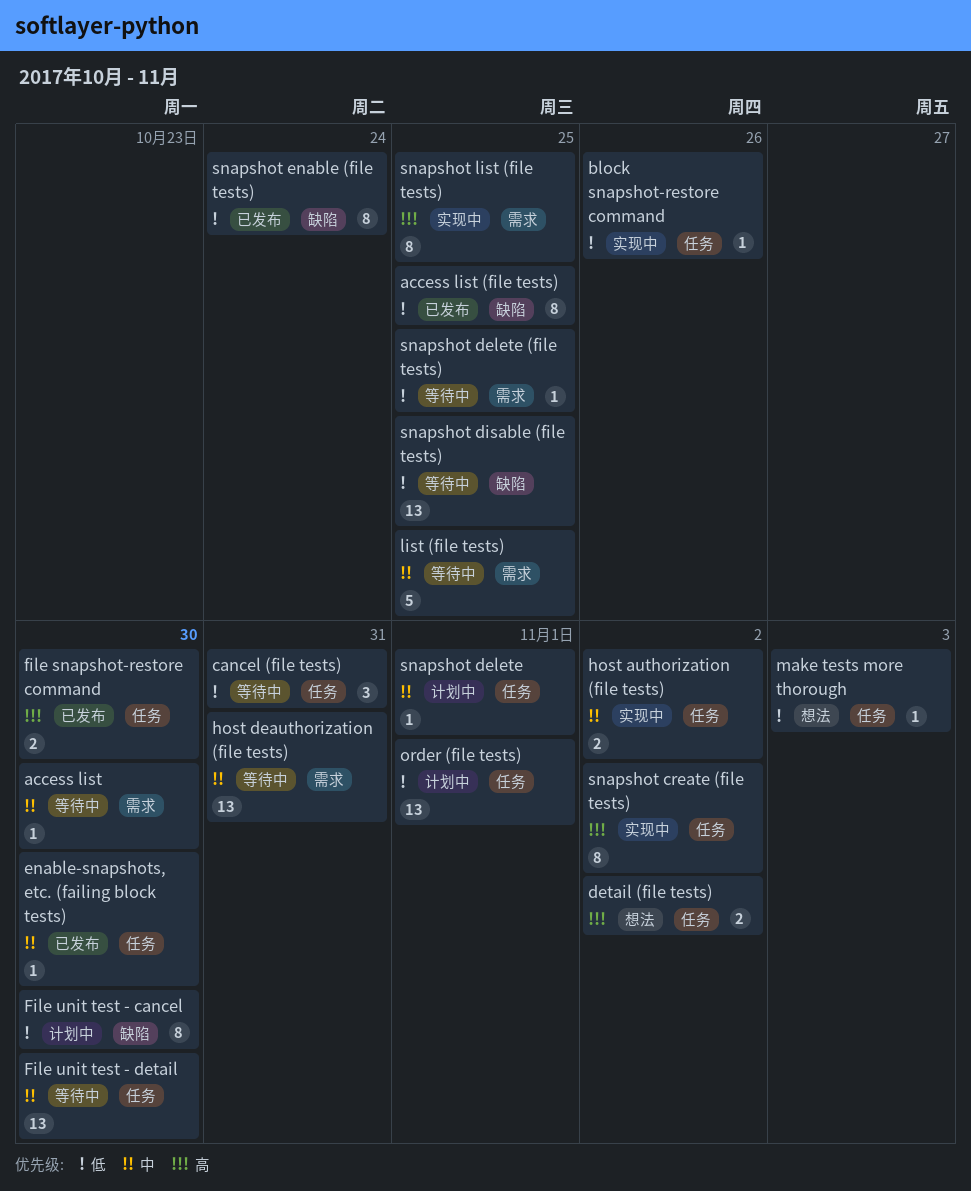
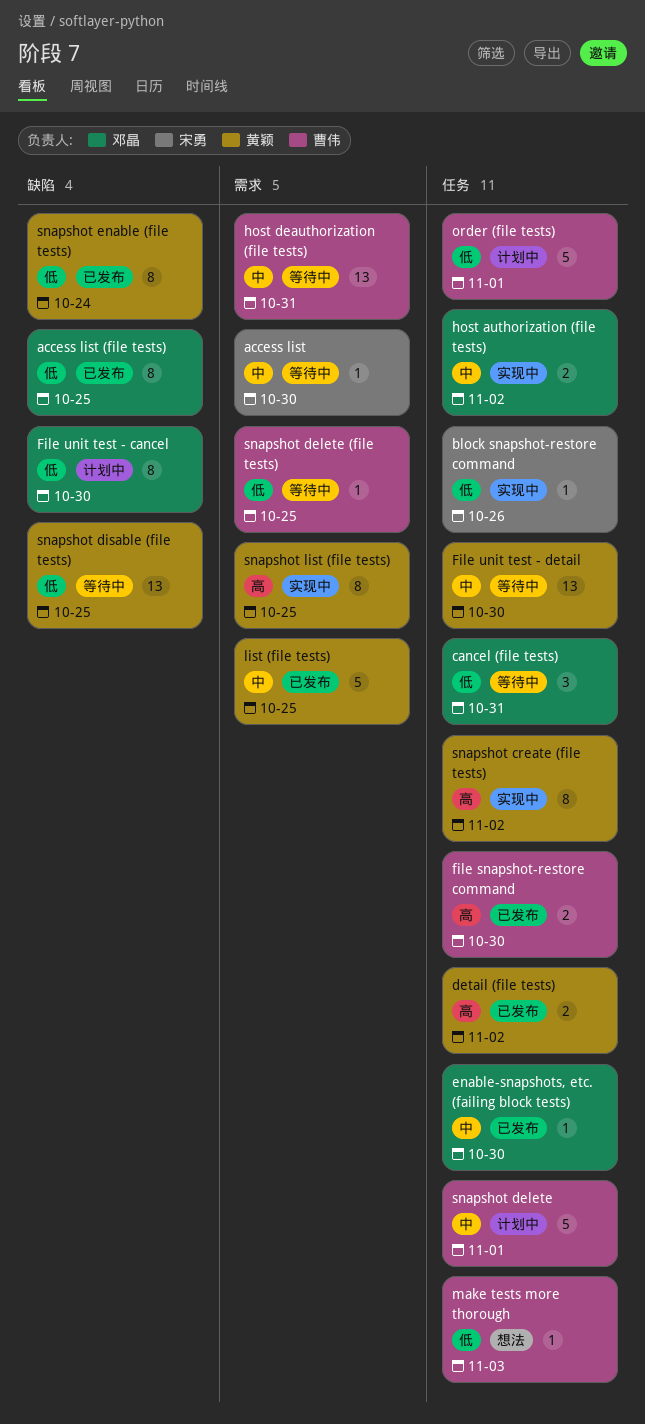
detail (file tests), status: 想法 -> 已发布
list (file tests), status: 等待中 -> 已发布
order (file tests), estimate: 13 -> 5
snapshot delete, estimate: 1 -> 5

